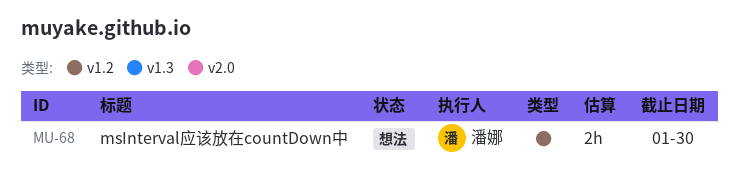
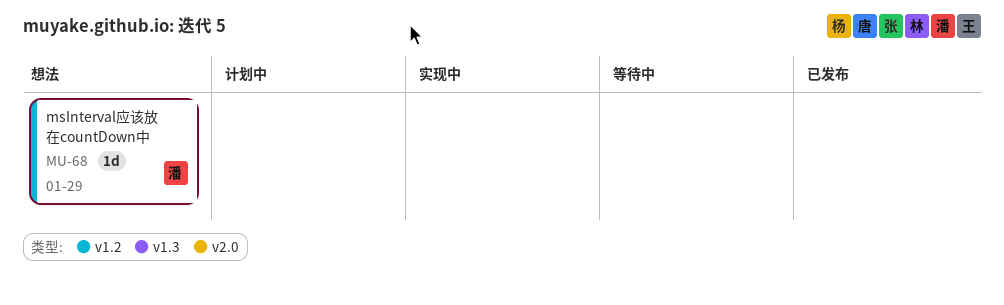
MU-68, estimate: 2h -> 1d
MU-68, due: Jan 30 -> Jan 29

